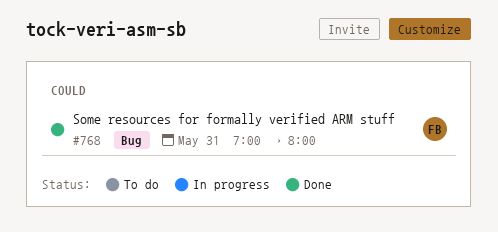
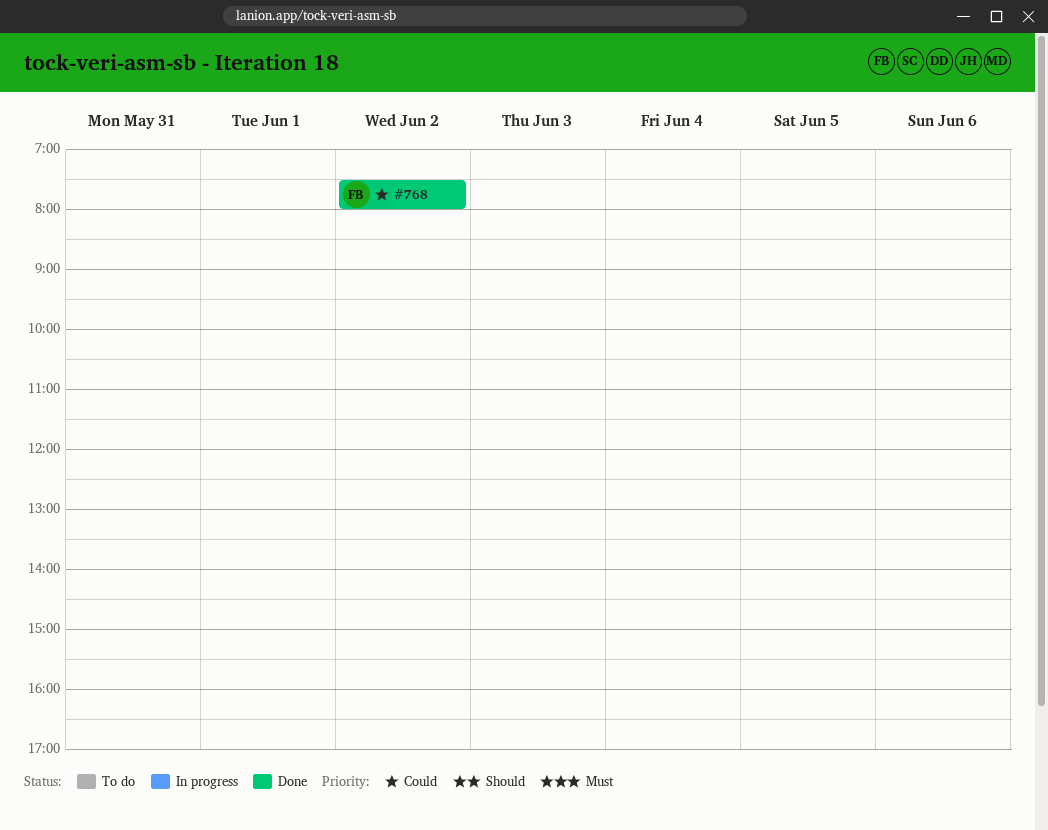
#768, day: May 31 -> Jun 2
#768, begins: 07:00 -> 07:30

